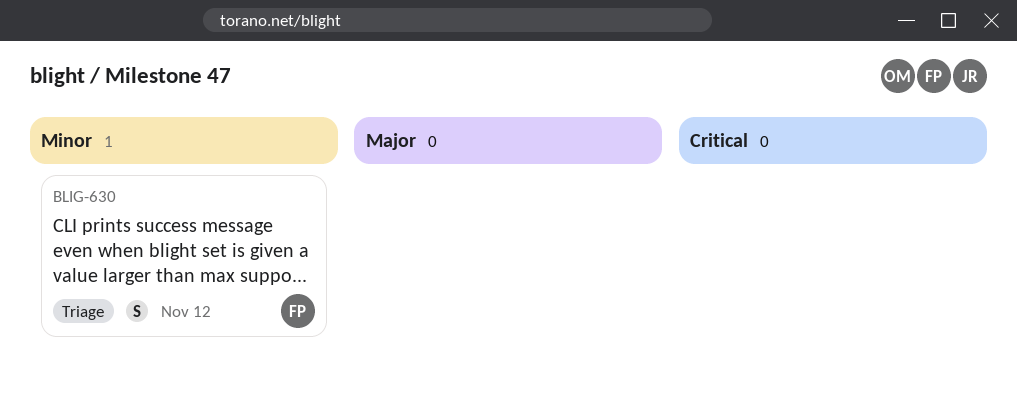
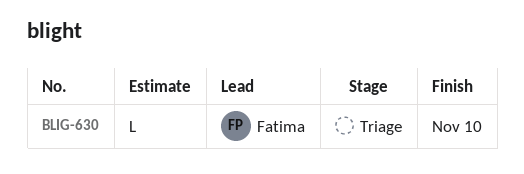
BLIG-630, estimate: S -> L
BLIG-630, due: Nov 12 -> Nov 10

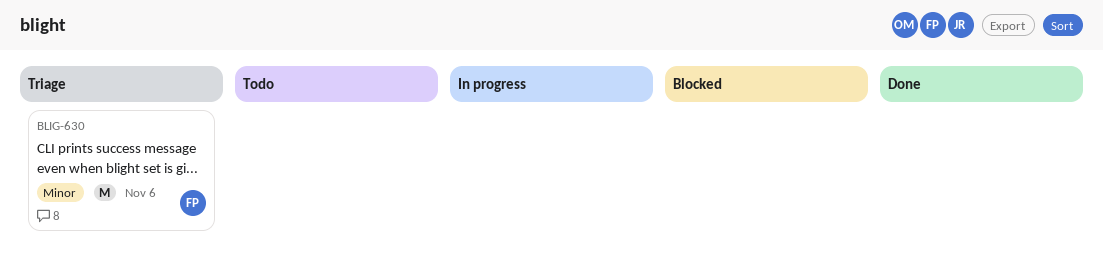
BLIG-630, estimate: L -> M
BLIG-630, due: Nov 10 -> Nov 6

